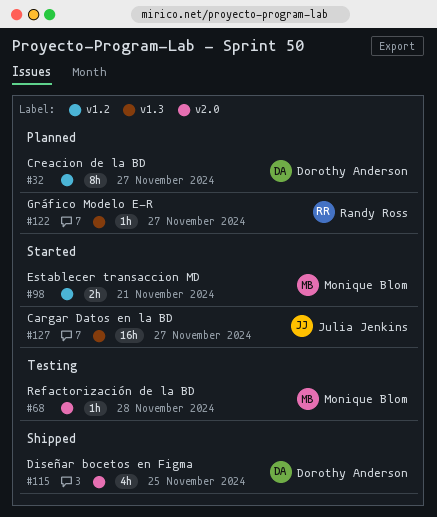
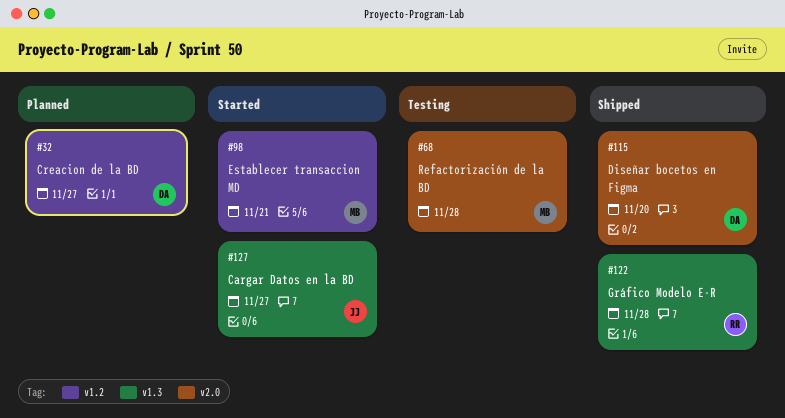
#115, due: Nov 25 -> Nov 20
#122, status: Planned -> Shipped
#122, due: Nov 27 -> Nov 28

